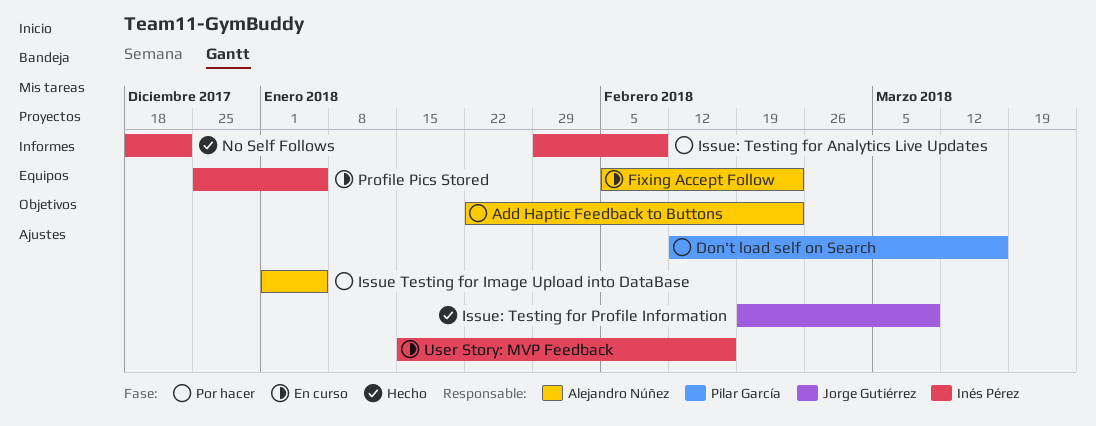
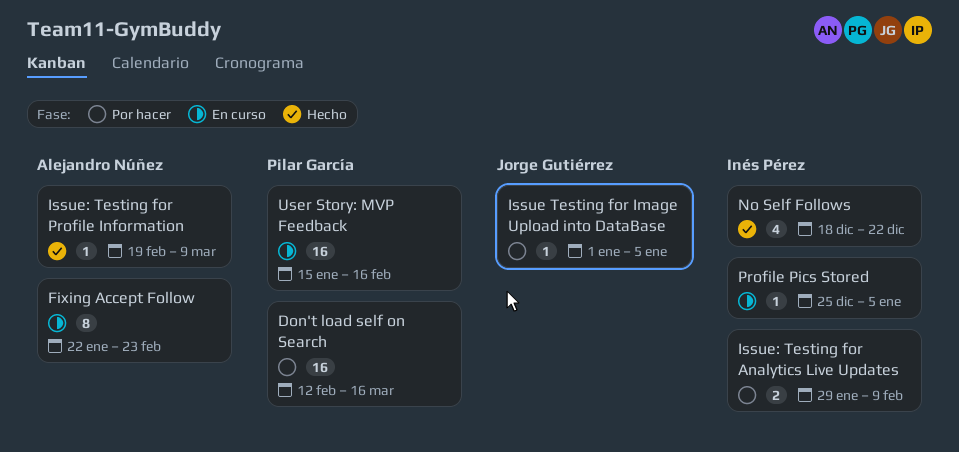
Add Haptic Feedback to Buttons: present -> none
Fixing Accept Follow, start: Feb 5 -> Jan 22
Issue Testing for Image Upload into DataBase, owner: Alejandro Núñez -> Jorge Gutiérrez
Issue: Testing for Profile Information, owner: Jorge Gutiérrez -> Alejandro Núñez
User Story: MVP Feedback, owner: Inés Pérez -> Pilar García

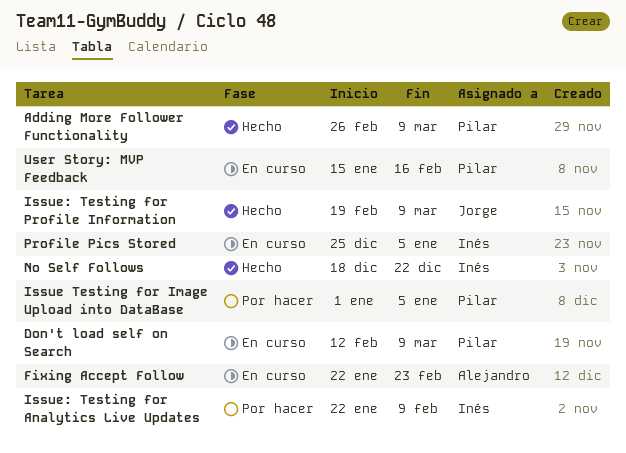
Adding More Follower Functionality: none -> present
Don't load self on Search, status: Por hacer -> En curso
Don't load self on Search, due: Mar 16 -> Mar 9
Issue Testing for Image Upload into DataBase, owner: Jorge Gutiérrez -> Pilar García
Issue: Testing for Analytics Live Updates, start: Jan 29 -> Jan 22
Issue: Testing for Profile Information, owner: Alejandro Núñez -> Jorge Gutiérrez

